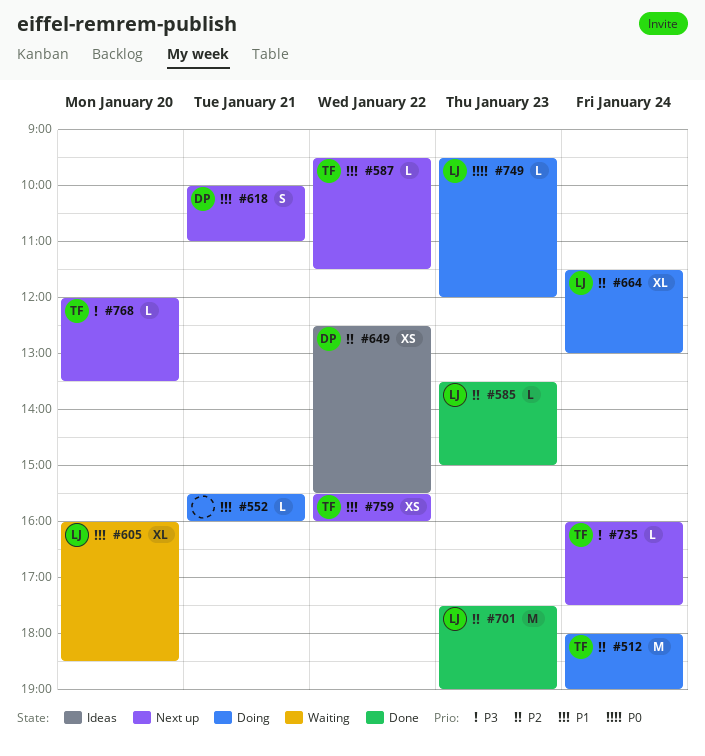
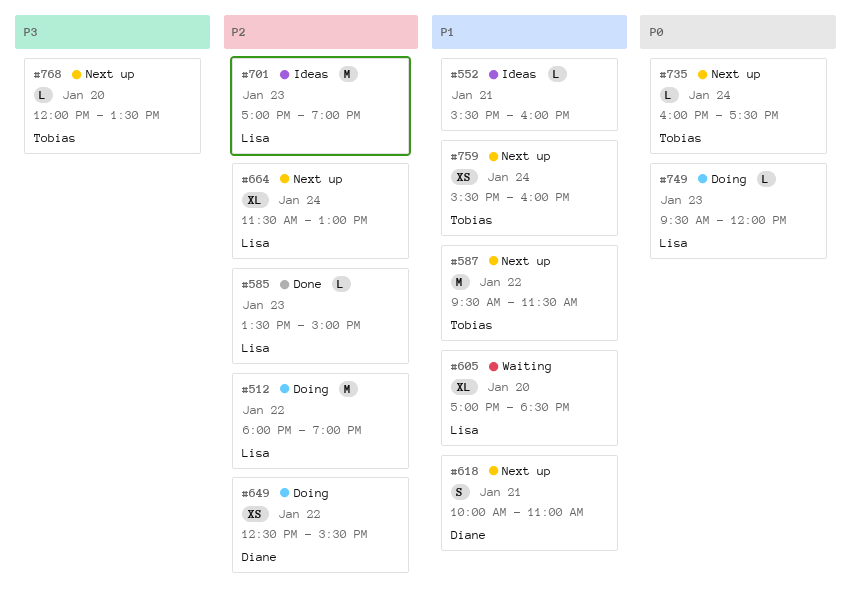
#512, owner: Tobias -> Lisa
#512, day: Jan 24 -> Jan 22
#552, status: Doing -> Ideas
#587, estimate: L -> M
#605, begins: 16:00 -> 17:00
#649, status: Ideas -> Doing
#664, status: Doing -> Next up
#701, status: Done -> Ideas
#701, begins: 17:30 -> 17:00
#735, priority: P3 -> P0
#759, day: Jan 22 -> Jan 24

